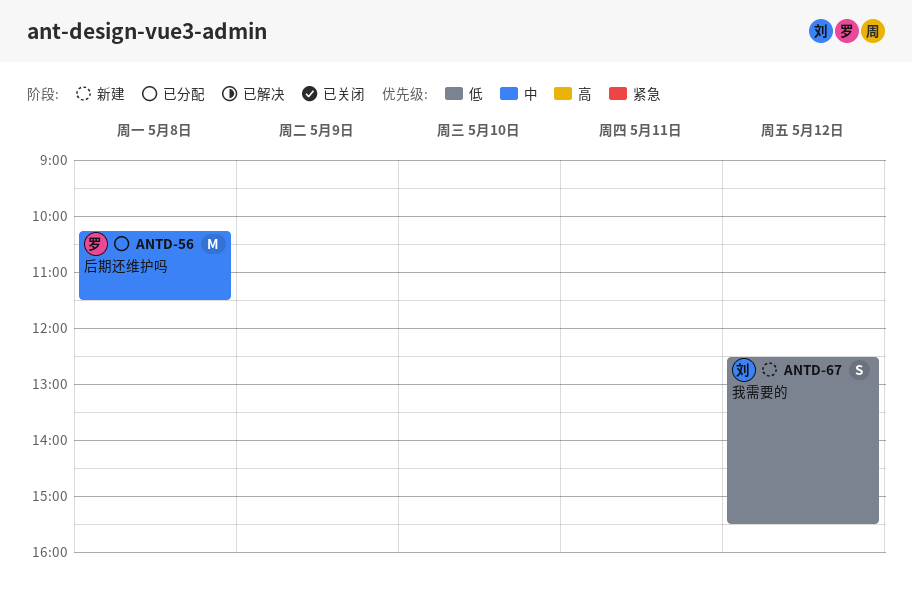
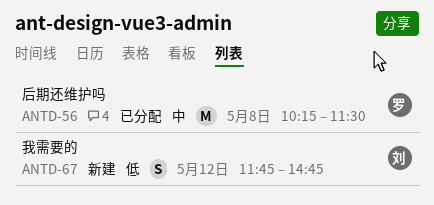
ANTD-67, begins: 12:30 -> 11:45
ANTD-67, ends: 15:30 -> 14:45

